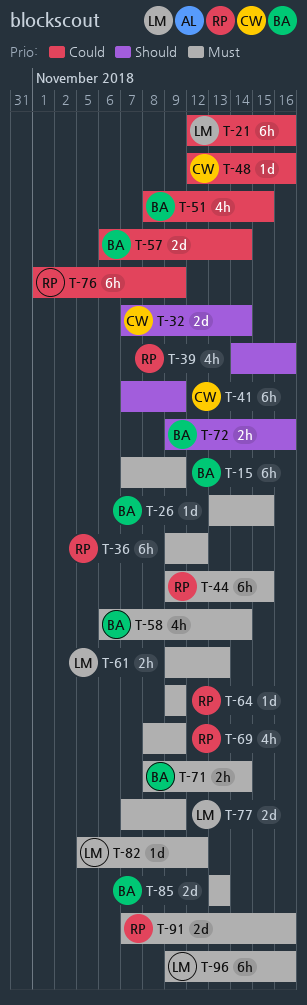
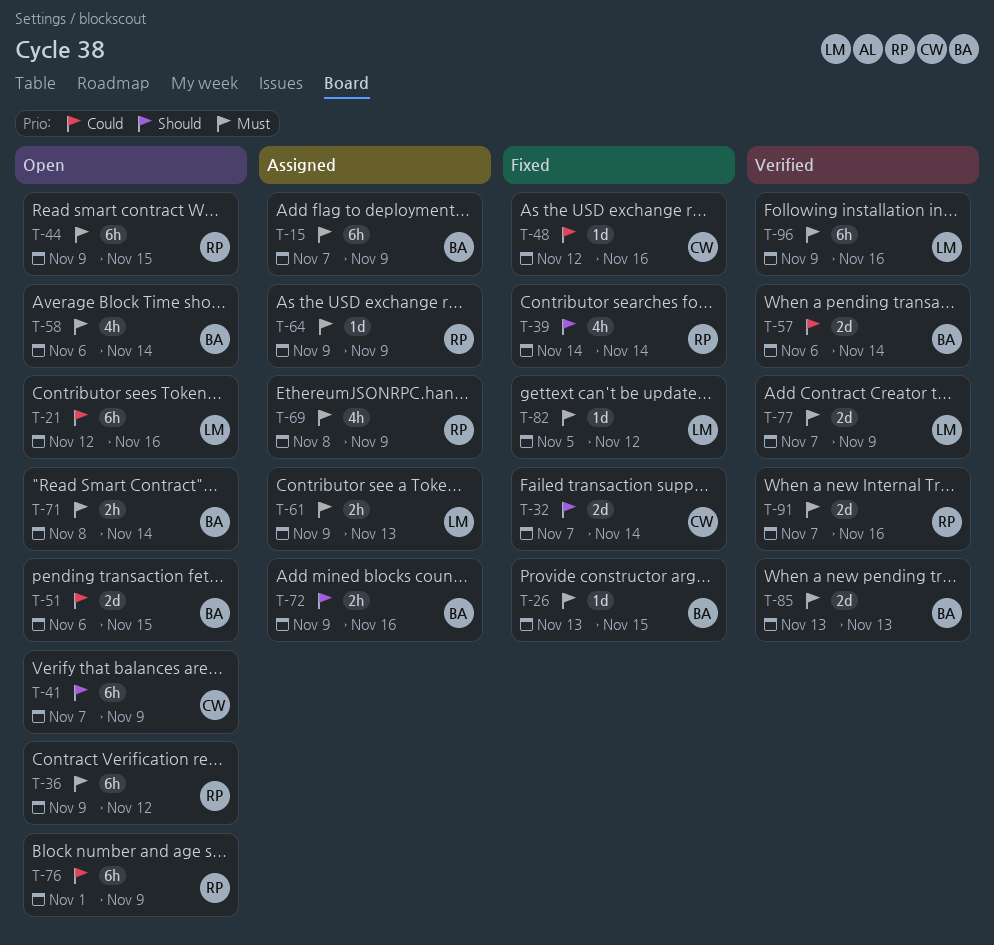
T-39, due: Nov 16 -> Nov 14
T-51, estimate: 4h -> 2d
T-51, start: Nov 8 -> Nov 6

